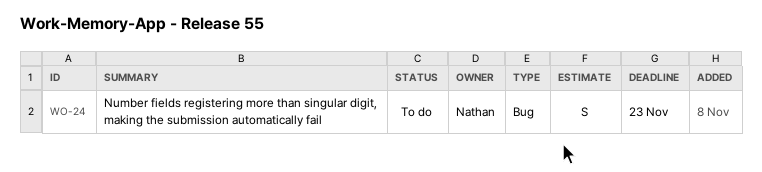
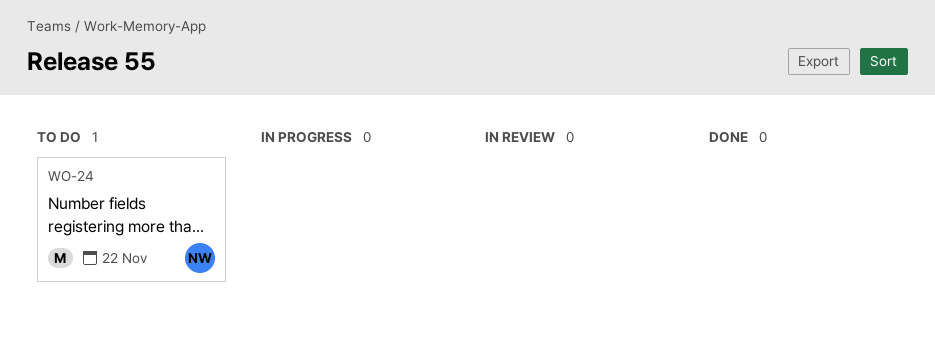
WO-24, estimate: S -> M
WO-24, due: Nov 23 -> Nov 22

